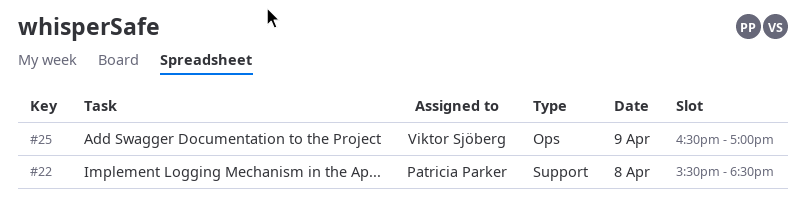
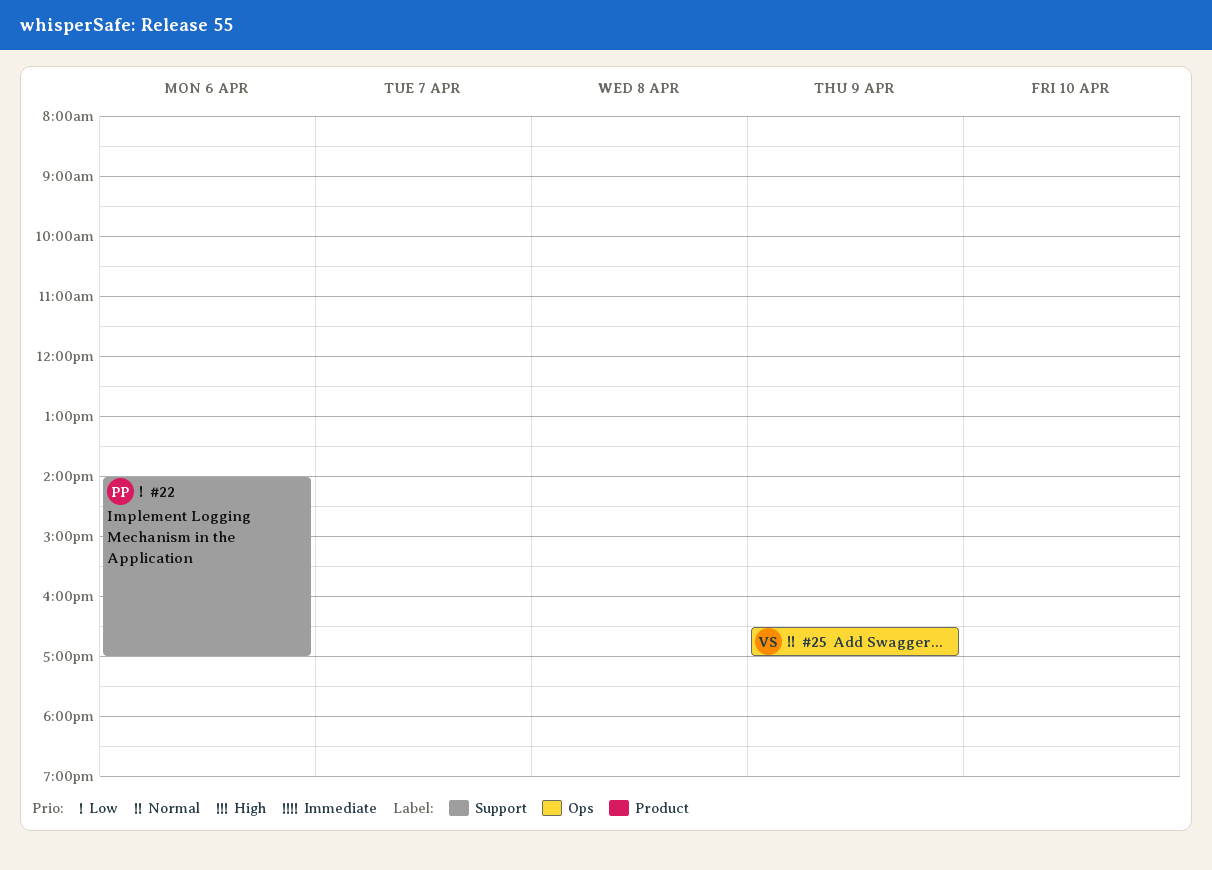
#22, day: Apr 8 -> Apr 6
#22, begins: 15:30 -> 14:00
#22, ends: 18:30 -> 17:00

